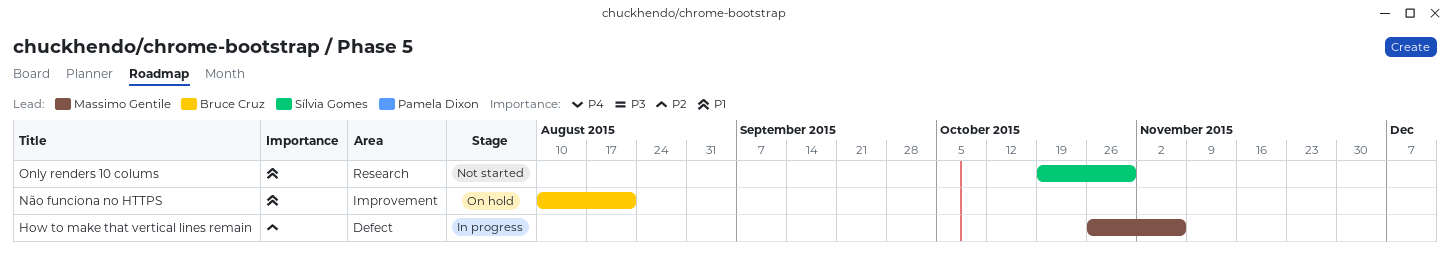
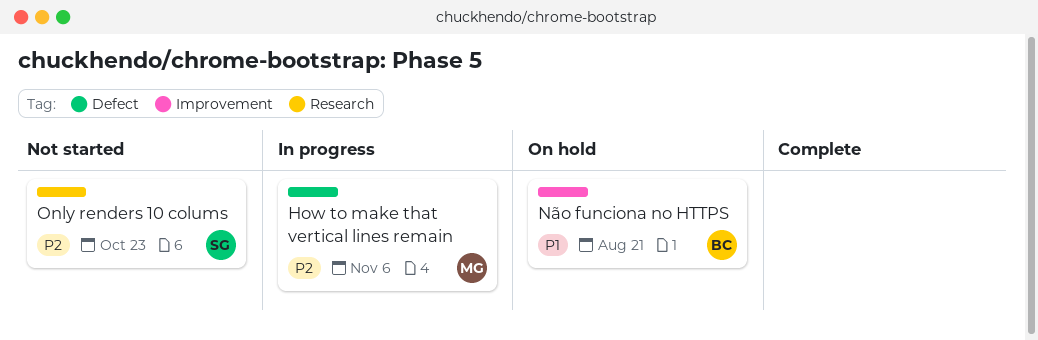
Only renders 10 colums, priority: P1 -> P2
Only renders 10 colums, due: Oct 30 -> Oct 23

